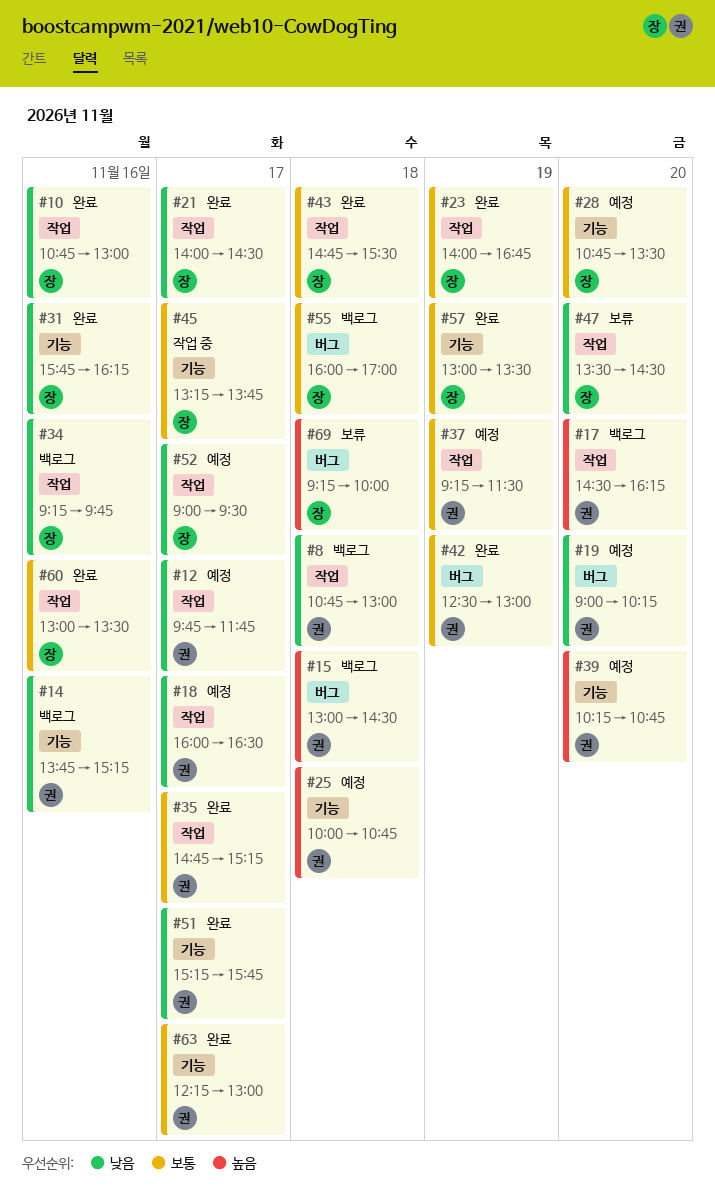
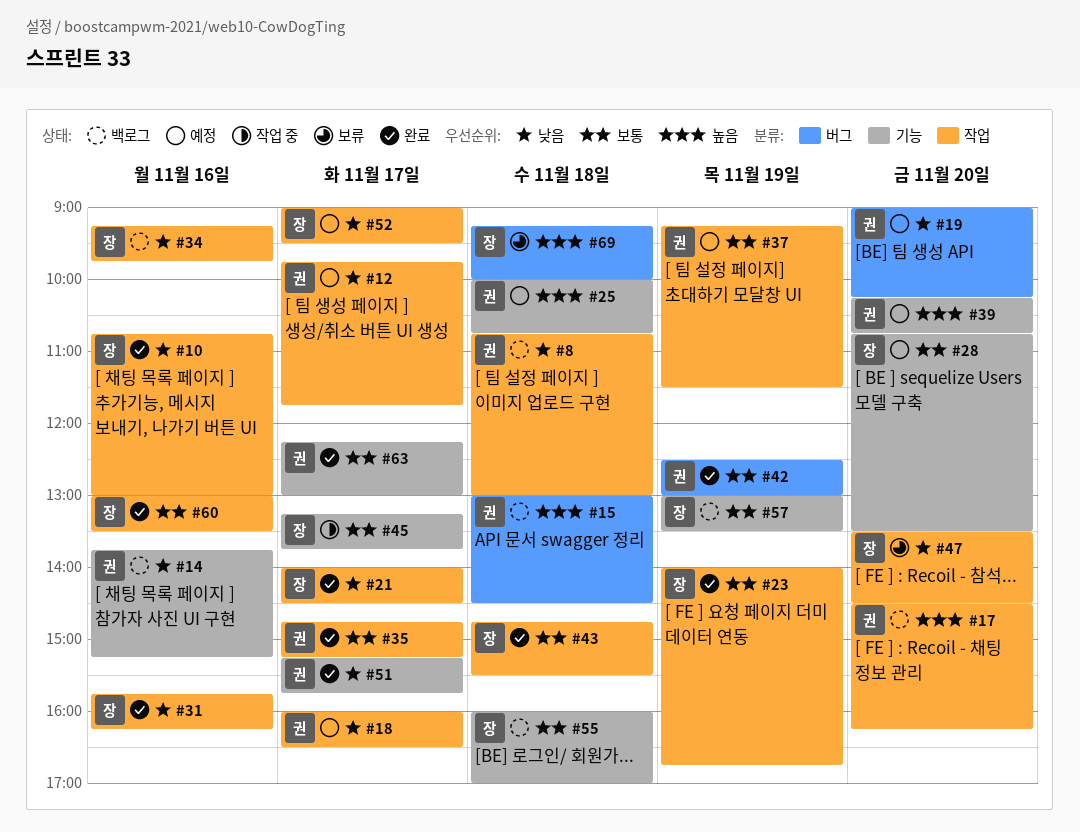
#31, label: 기능 -> 작업
#55, label: 버그 -> 기능
#57, status: 완료 -> 백로그

